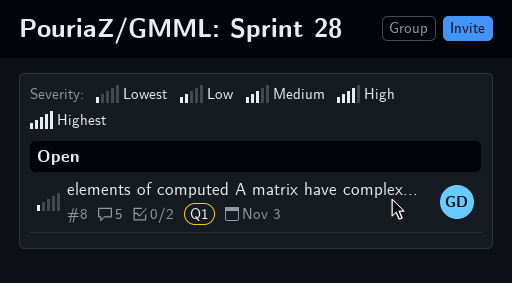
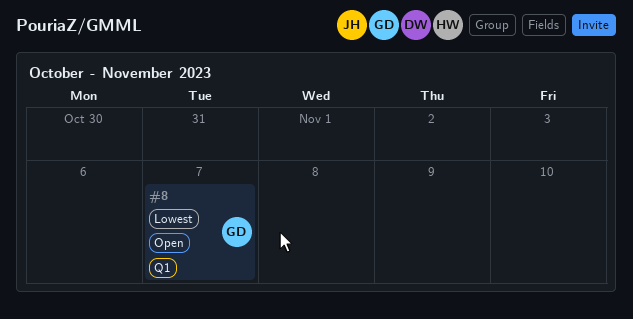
#8, due: Nov 3 -> Nov 7

